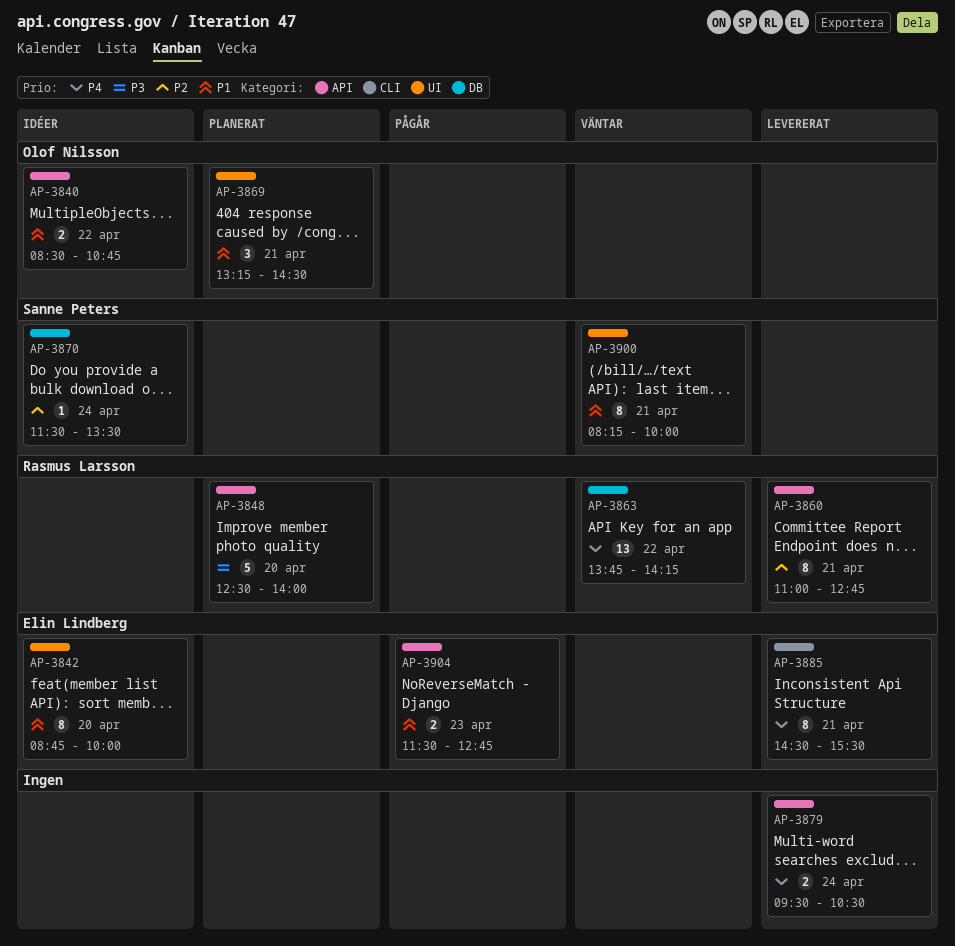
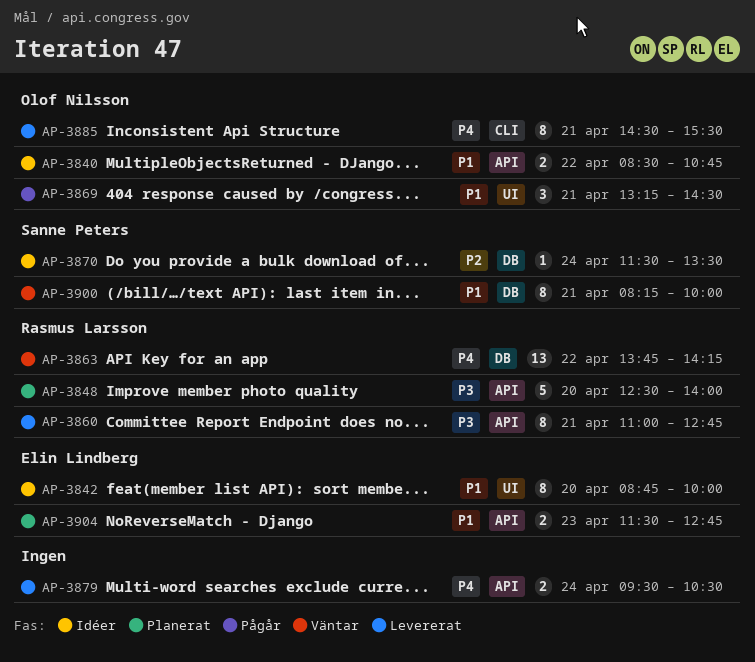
AP-3860, priority: P2 -> P3
AP-3869, status: Planerat -> Pågår
AP-3885, owner: Elin Lindberg -> Olof Nilsson
AP-3900, label: UI -> DB
AP-3904, status: Pågår -> Planerat

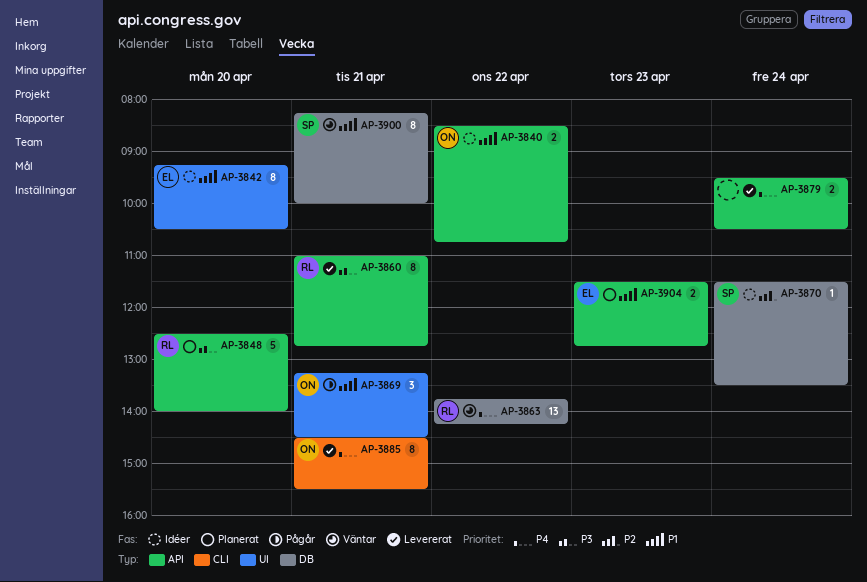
AP-3842, begins: 08:45 -> 09:15
AP-3842, ends: 10:00 -> 10:30

